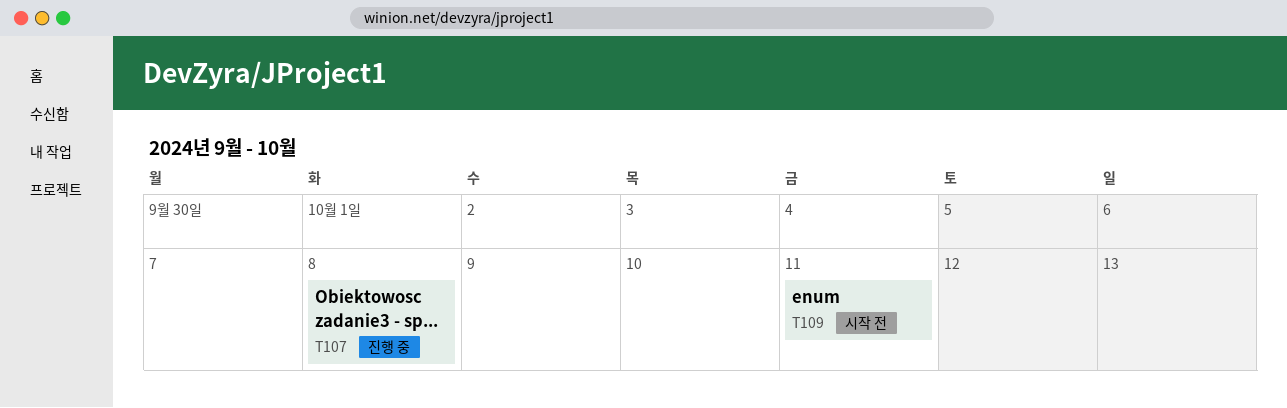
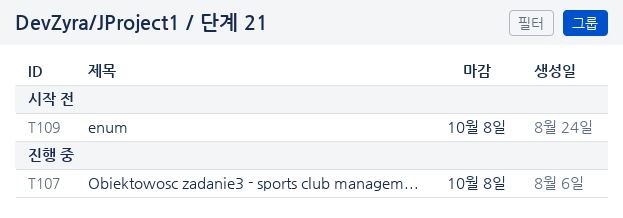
T109, due: Oct 11 -> Oct 8

